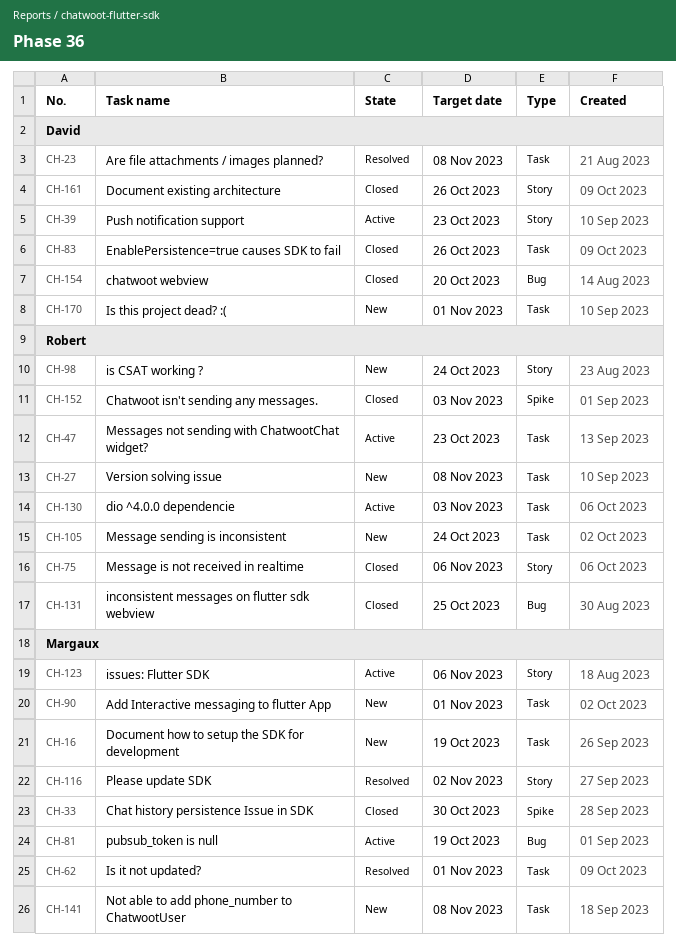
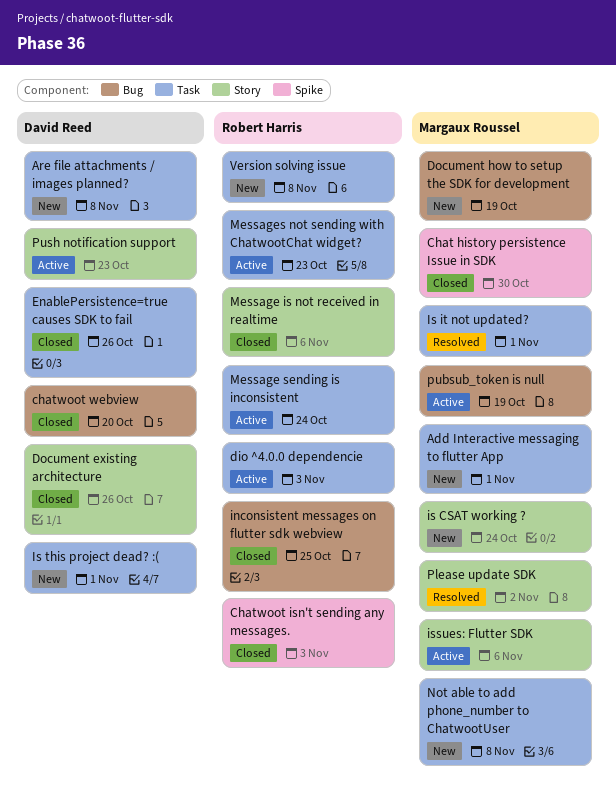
Are file attachments / images planned?, status: Resolved -> New
Document how to setup the SDK for development, label: Task -> Bug
is CSAT working ?, owner: Robert Harris -> Margaux Roussel
Message sending is inconsistent, status: New -> Active

